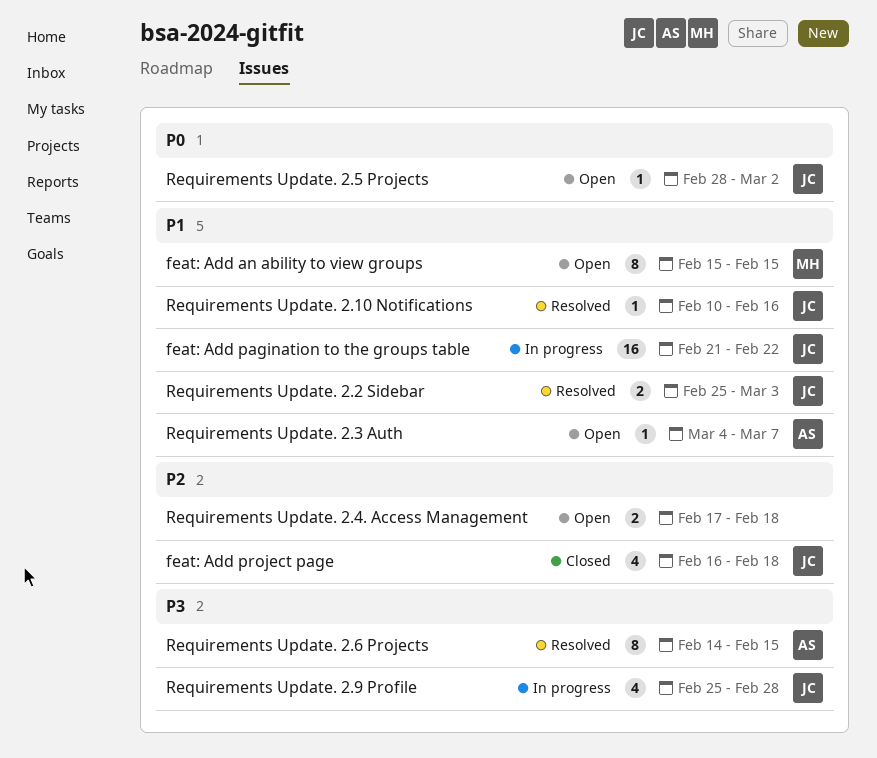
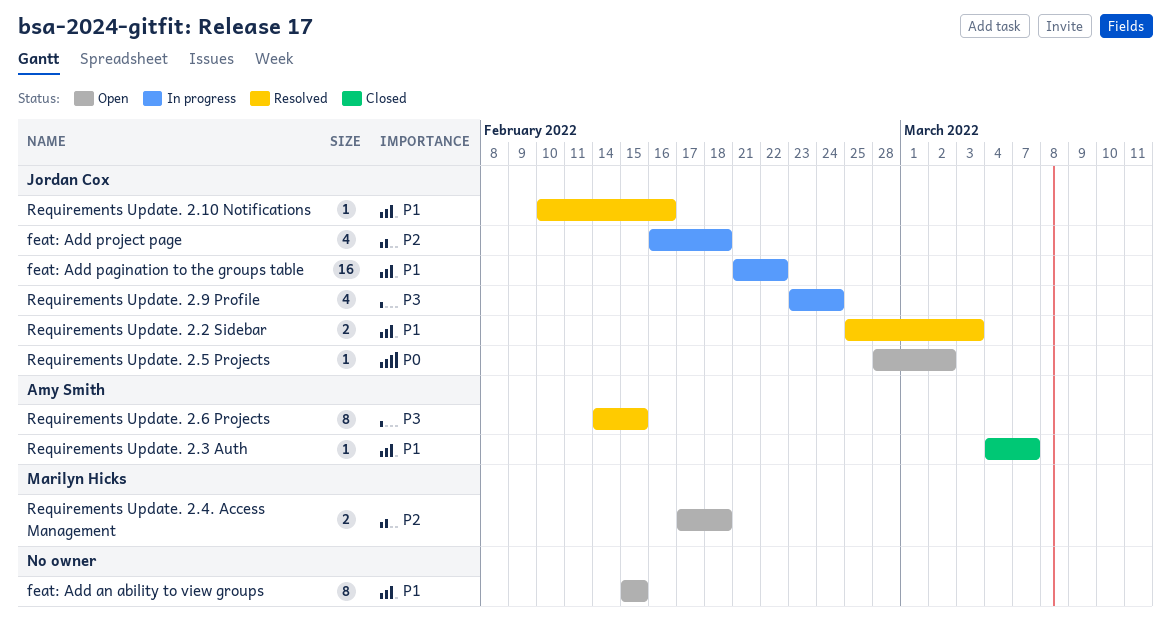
feat: Add an ability to view groups, owner: Marilyn Hicks -> none
feat: Add project page, status: Closed -> In progress
Requirements Update. 2.3 Auth, status: Open -> Closed
Requirements Update. 2.4. Access Management, owner: none -> Marilyn Hicks
Requirements Update. 2.9 Profile, start: Feb 25 -> Feb 23
Requirements Update. 2.9 Profile, due: Feb 28 -> Feb 24

